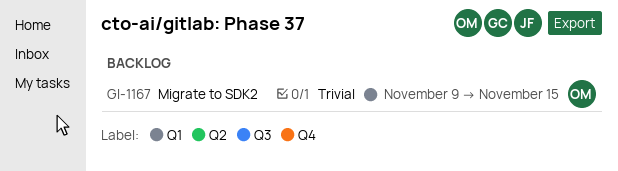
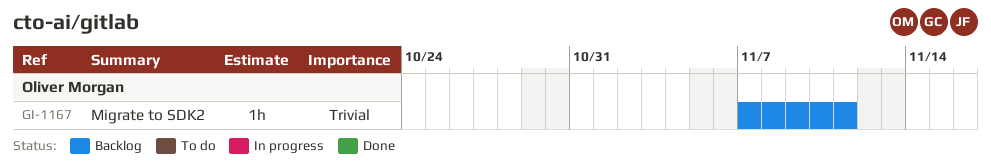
GI-1167, start: Nov 9 -> Nov 7
GI-1167, due: Nov 15 -> Nov 11

